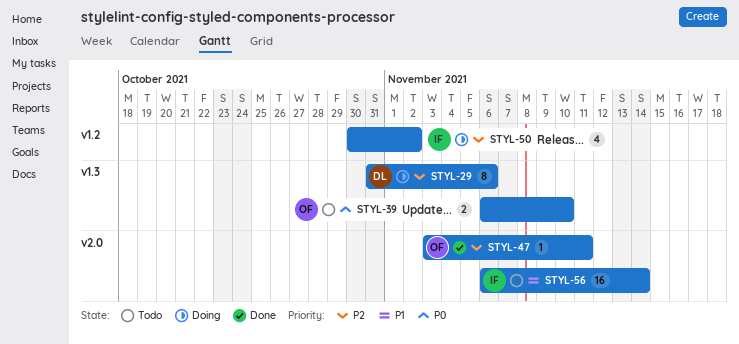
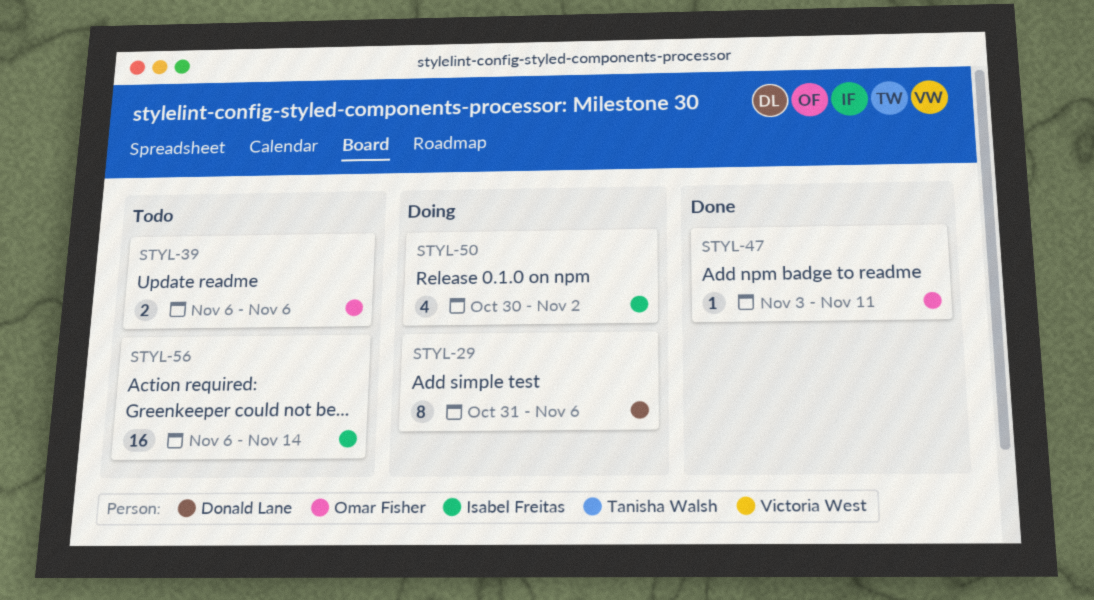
STYL-39, due: Nov 10 -> Nov 6

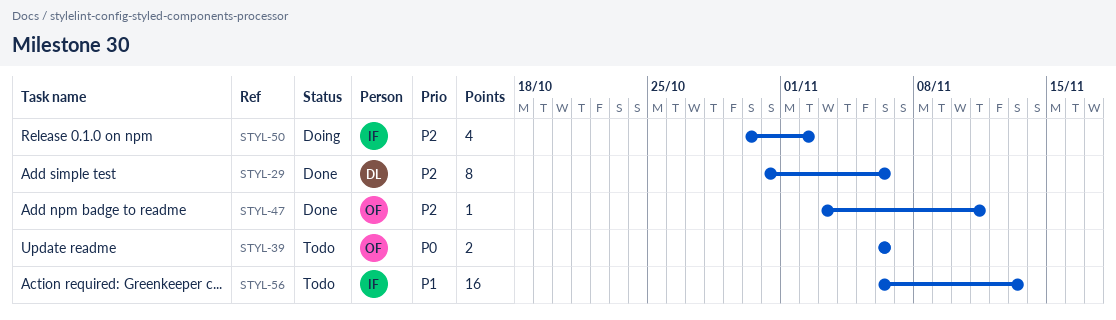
STYL-29, status: Doing -> Done
STYL-56, due: Nov 14 -> Nov 13

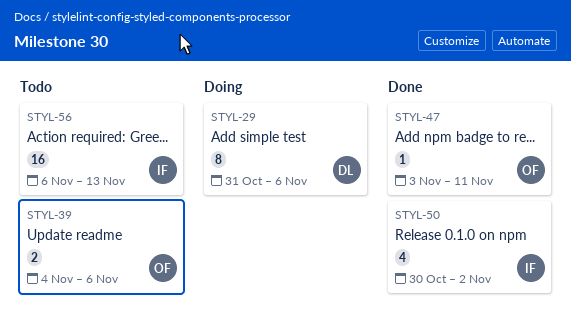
STYL-29, status: Done -> Doing
STYL-39, start: Nov 6 -> Nov 4
STYL-50, status: Doing -> Done

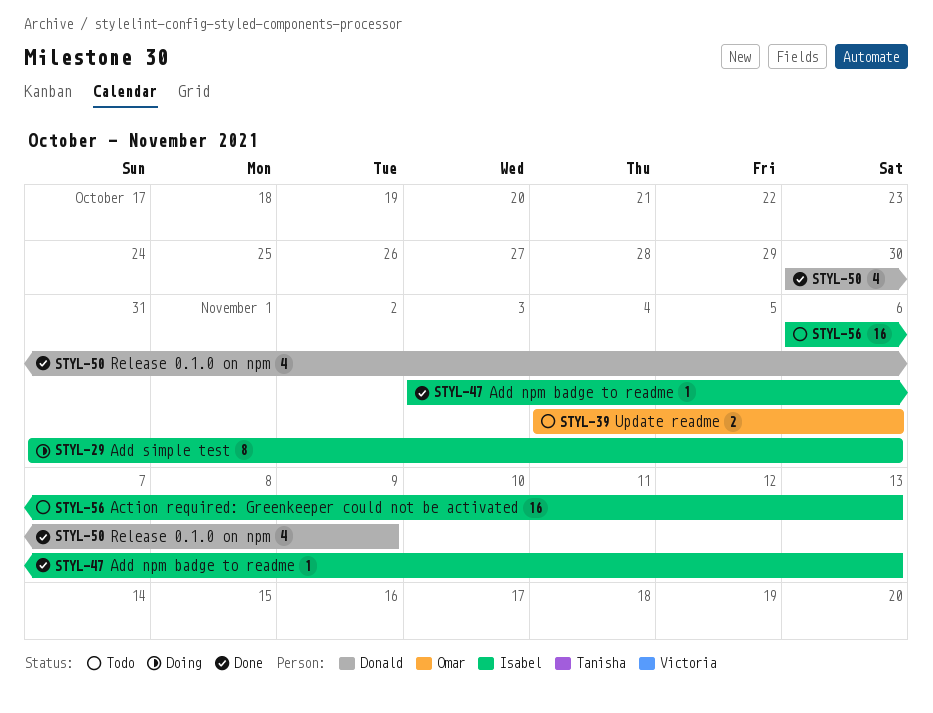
STYL-29, owner: Donald -> Isabel
STYL-47, owner: Omar -> Isabel
STYL-47, due: Nov 11 -> Nov 13
STYL-50, owner: Isabel -> Donald
STYL-50, due: Nov 2 -> Nov 9

